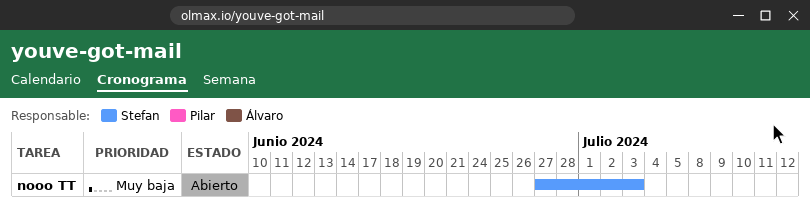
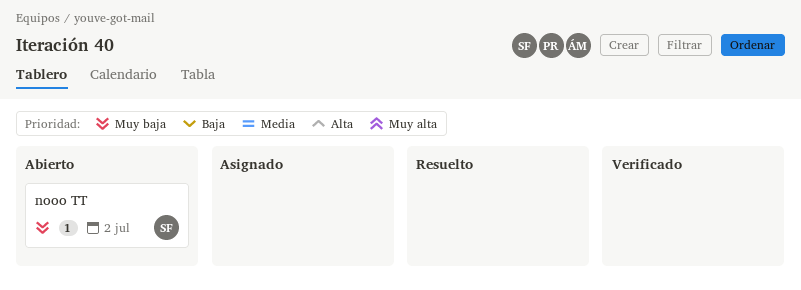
nooo TT, due: Jul 3 -> Jul 2

